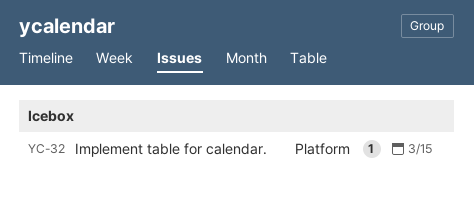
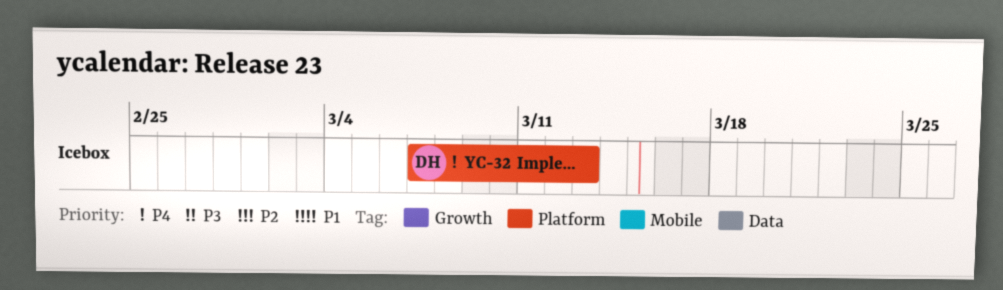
YC-32, due: Mar 15 -> Mar 13

